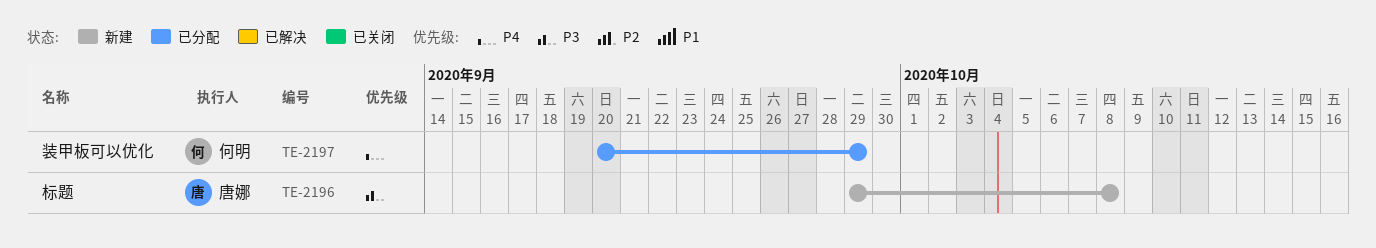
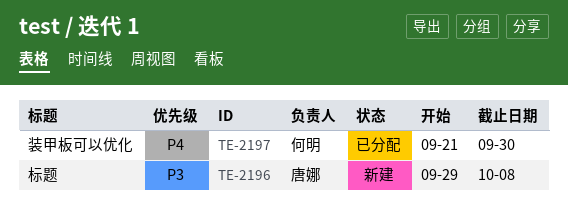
TE-2197, start: Sep 20 -> Sep 21
TE-2197, due: Sep 29 -> Sep 30

